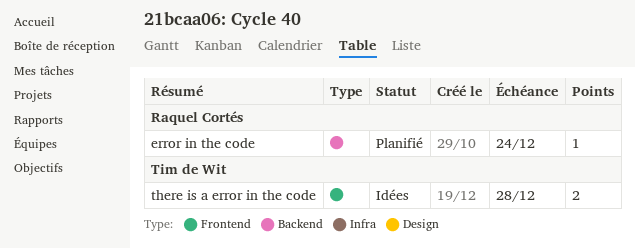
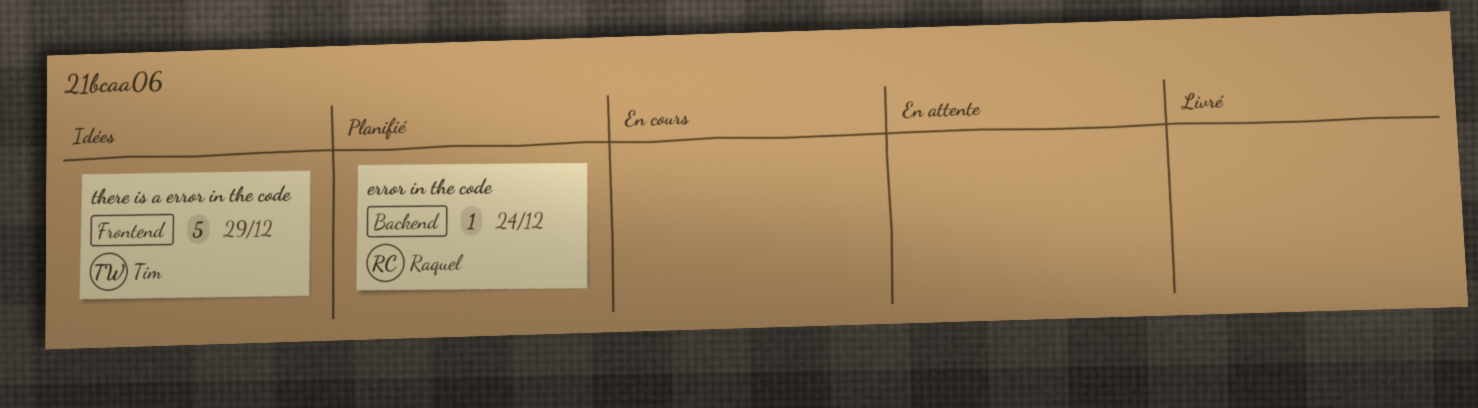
there is a error in the code, estimate: 2 -> 5
there is a error in the code, due: Dec 28 -> Dec 29

